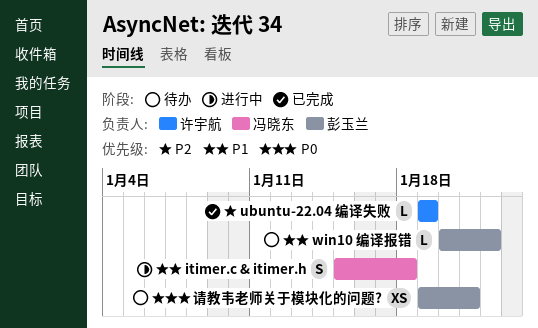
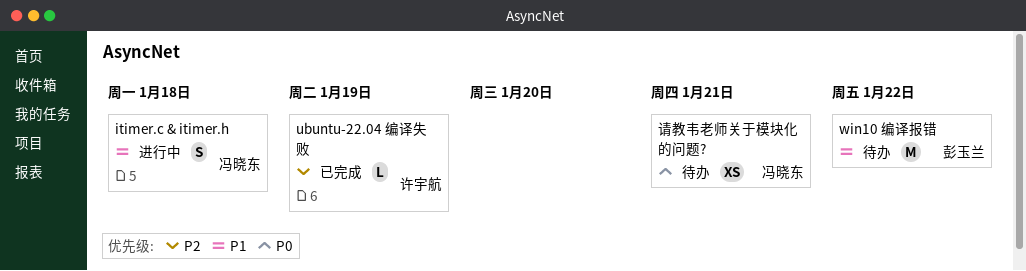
win10 编译报错, estimate: L -> M
请教韦老师关于模块化的问题?, owner: 彭玉兰 -> 冯晓东

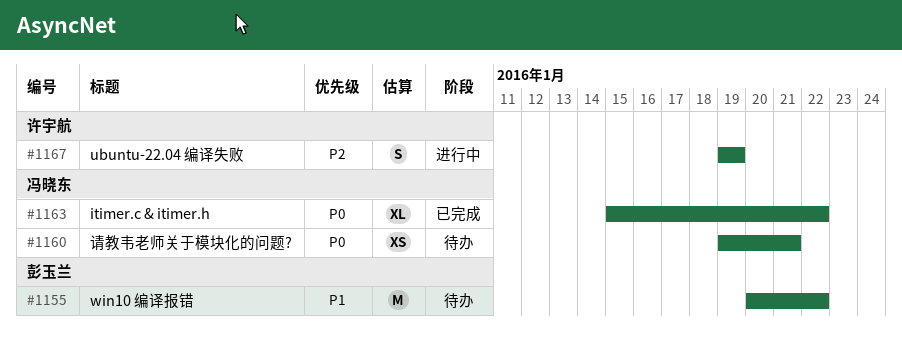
itimer.c & itimer.h, status: 进行中 -> 已完成
itimer.c & itimer.h, priority: P1 -> P0
itimer.c & itimer.h, estimate: S -> XL
itimer.c & itimer.h, due: Jan 18 -> Jan 22
ubuntu-22.04 编译失败, status: 已完成 -> 进行中
ubuntu-22.04 编译失败, estimate: L -> S

